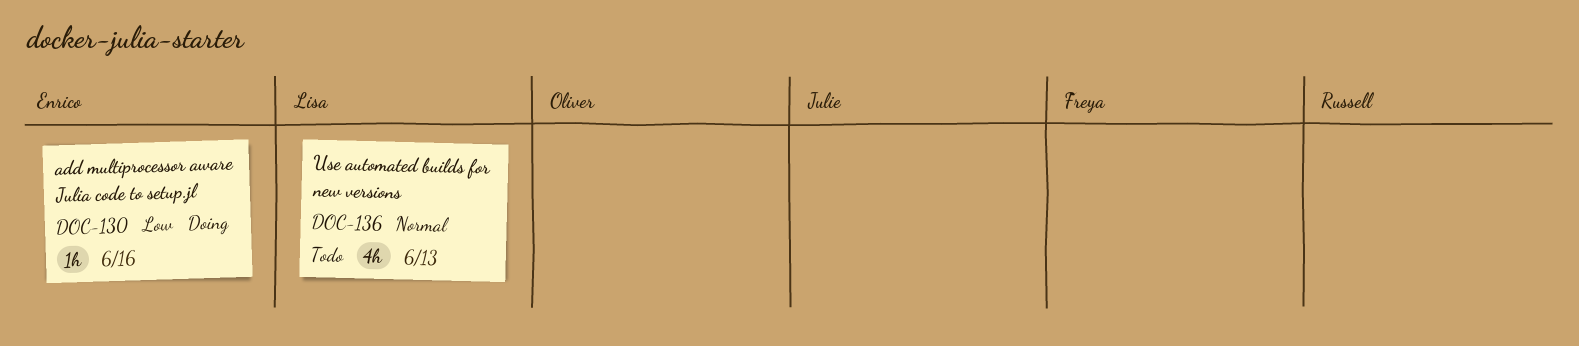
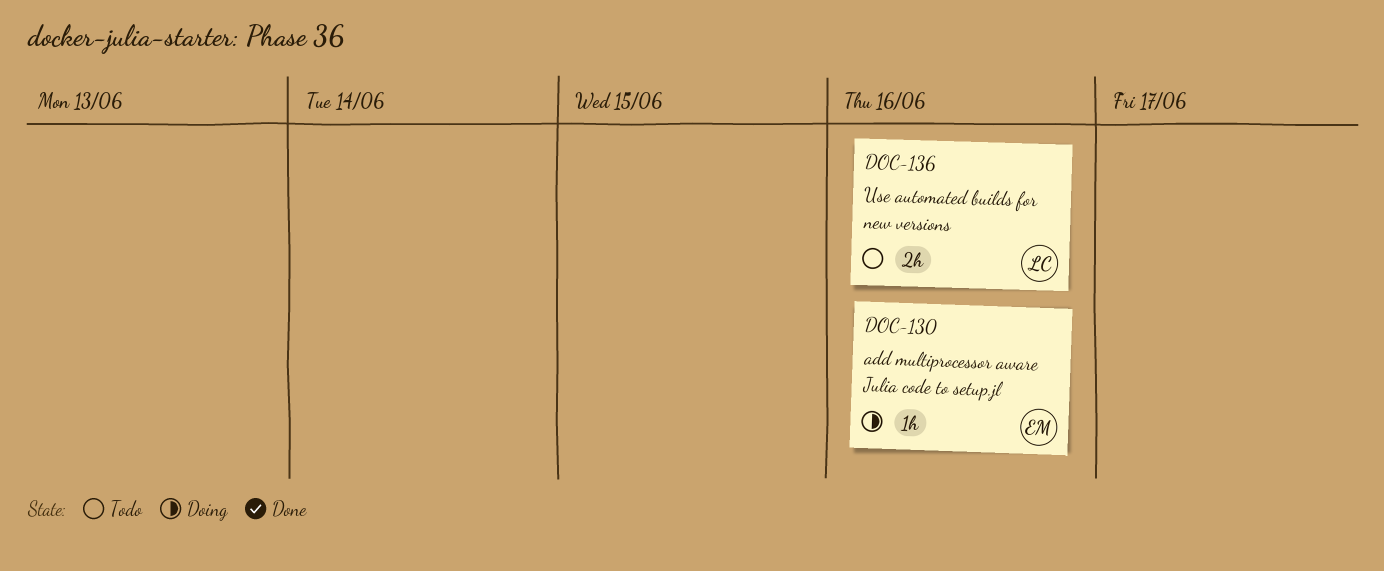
DOC-136, estimate: 4h -> 2h
DOC-136, due: Jun 13 -> Jun 16

